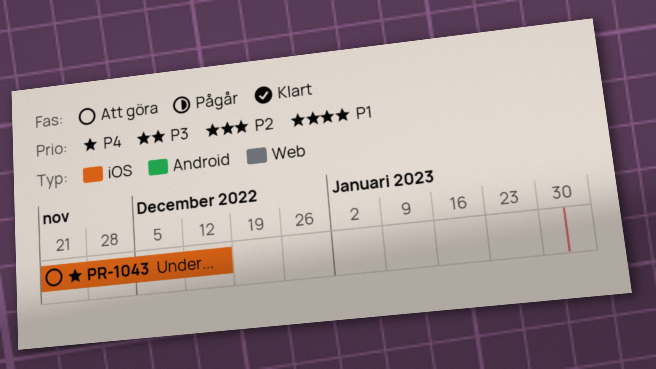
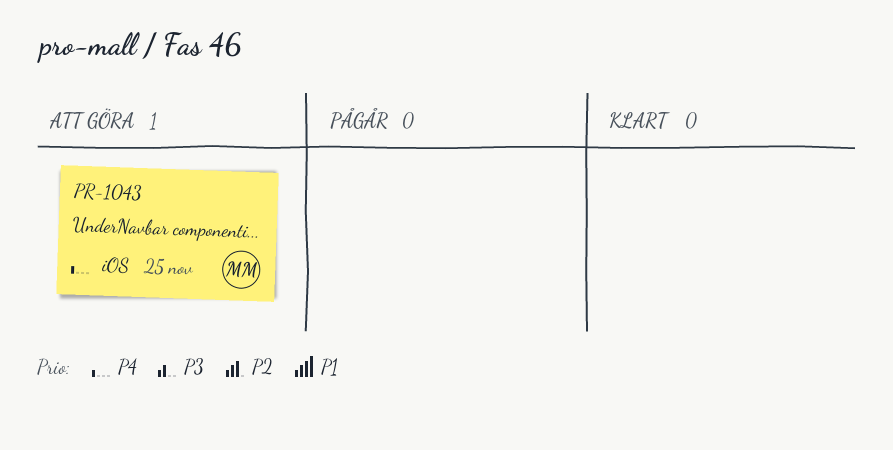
PR-1043, due: Dec 16 -> Nov 25

